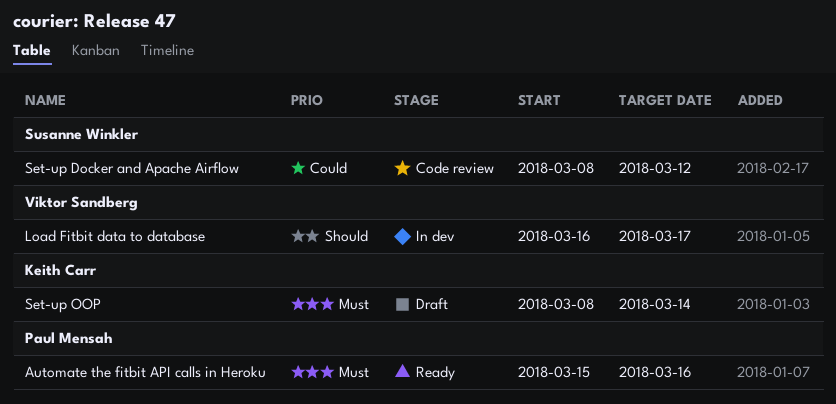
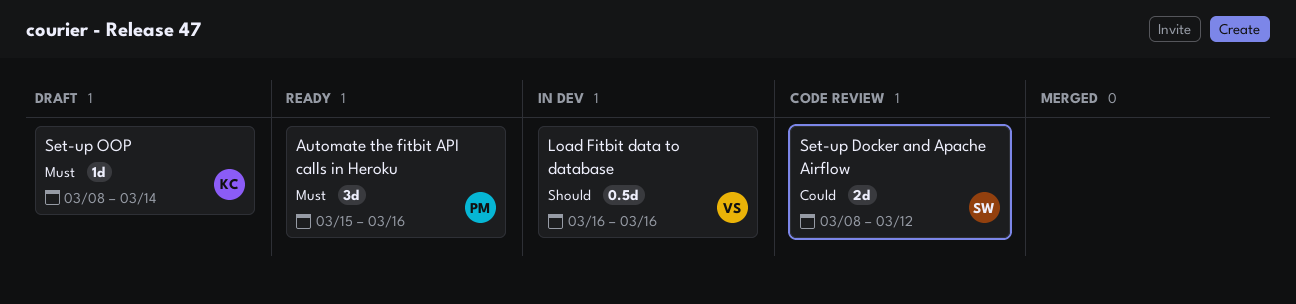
Load Fitbit data to database, due: Mar 17 -> Mar 16

